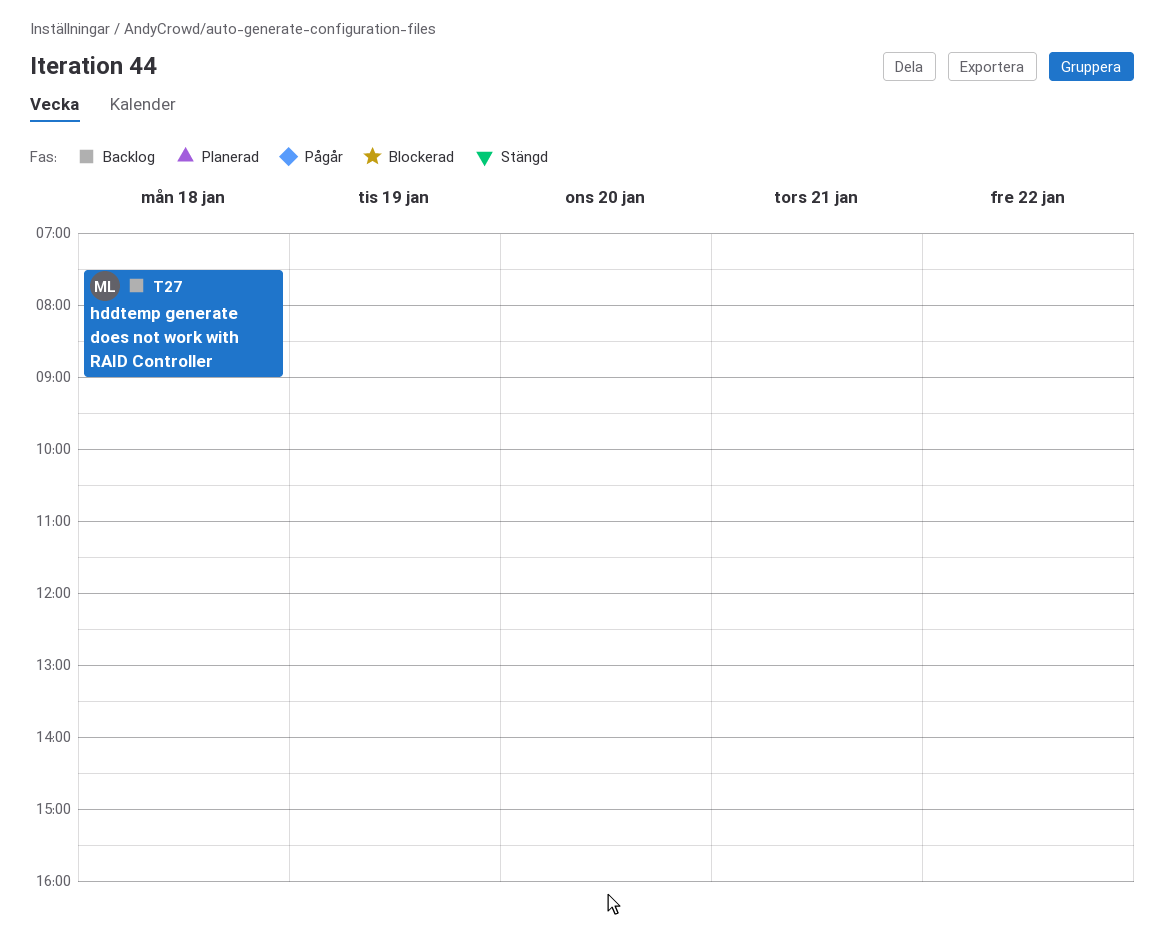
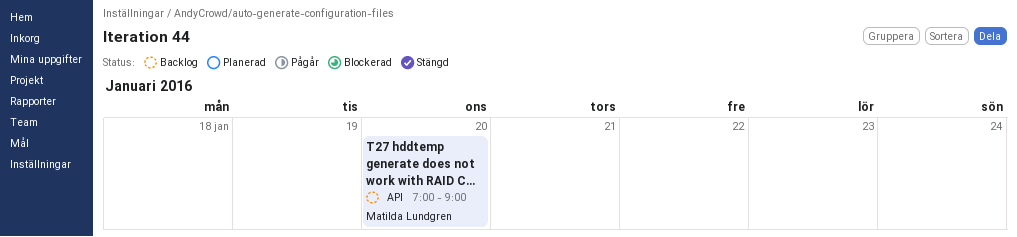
T27, day: Jan 18 -> Jan 20
T27, begins: 07:30 -> 07:00

